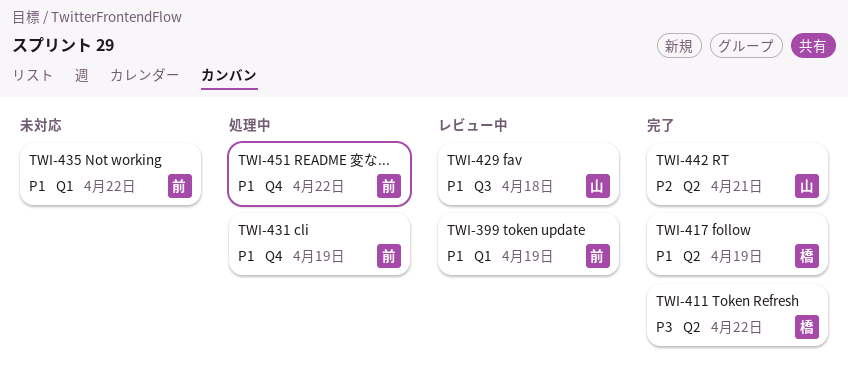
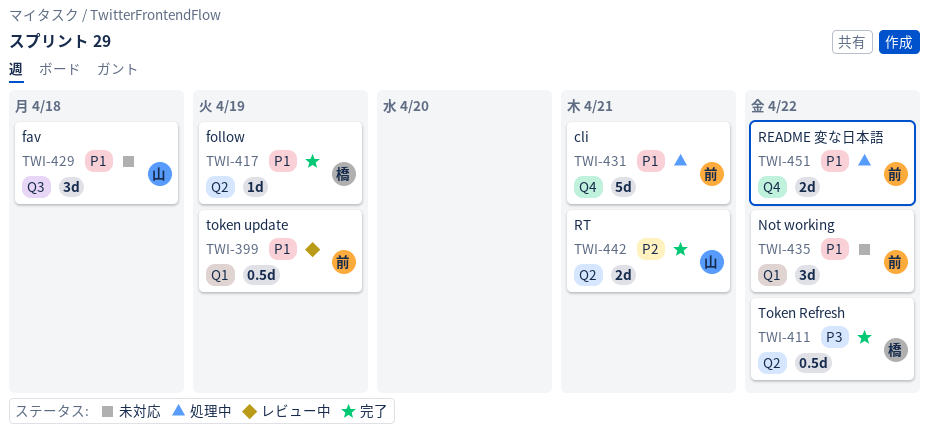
TWI-429, status: レビュー中 -> 未対応
TWI-431, due: Apr 19 -> Apr 21

